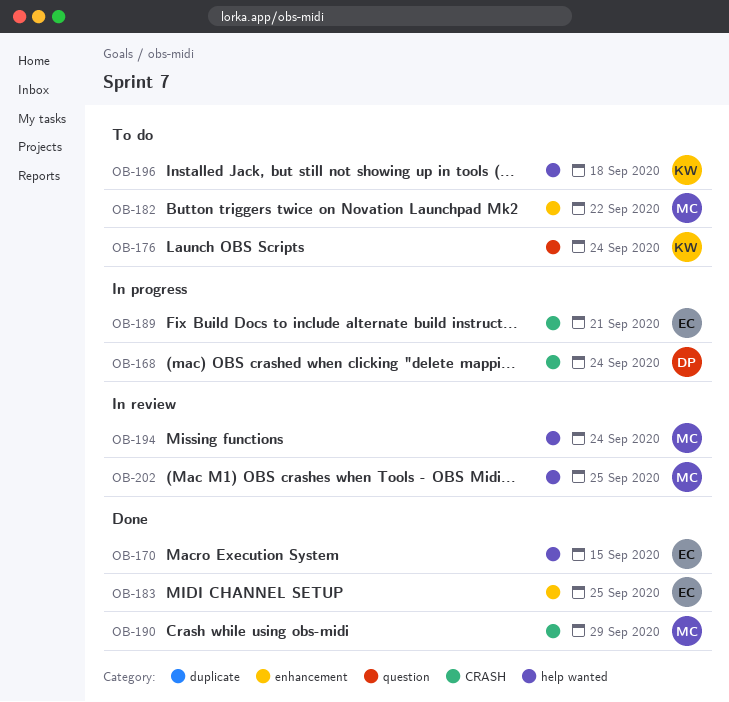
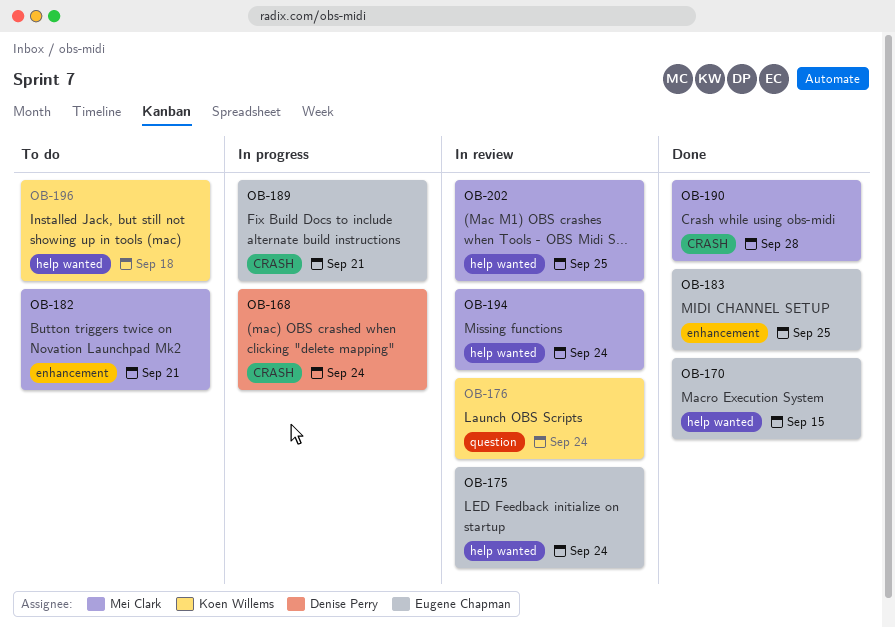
OB-175: none -> present
OB-176, status: To do -> In review
OB-182, due: Sep 22 -> Sep 21
OB-190, due: Sep 29 -> Sep 28

